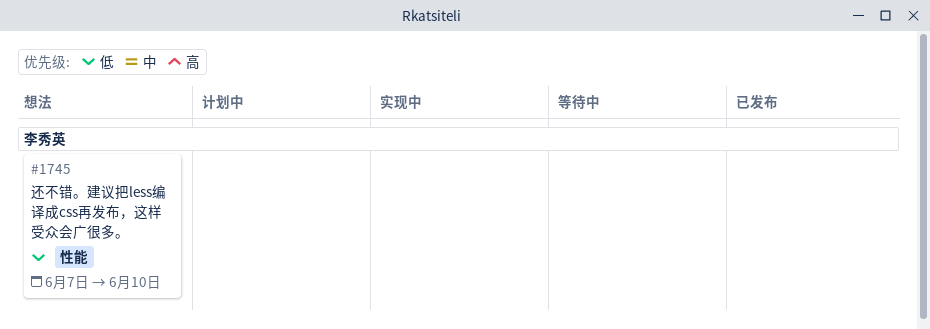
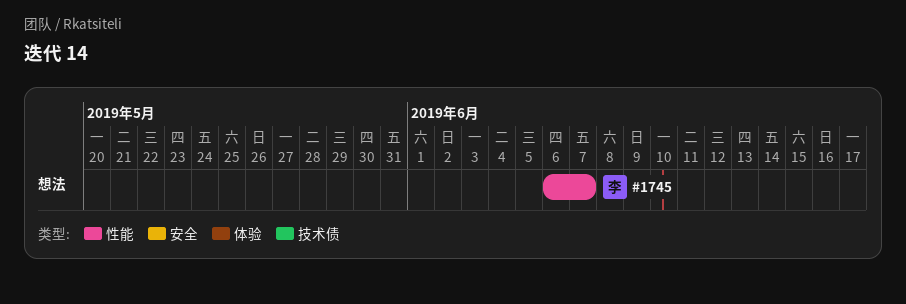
#1745, start: Jun 7 -> Jun 6
#1745, due: Jun 10 -> Jun 7

